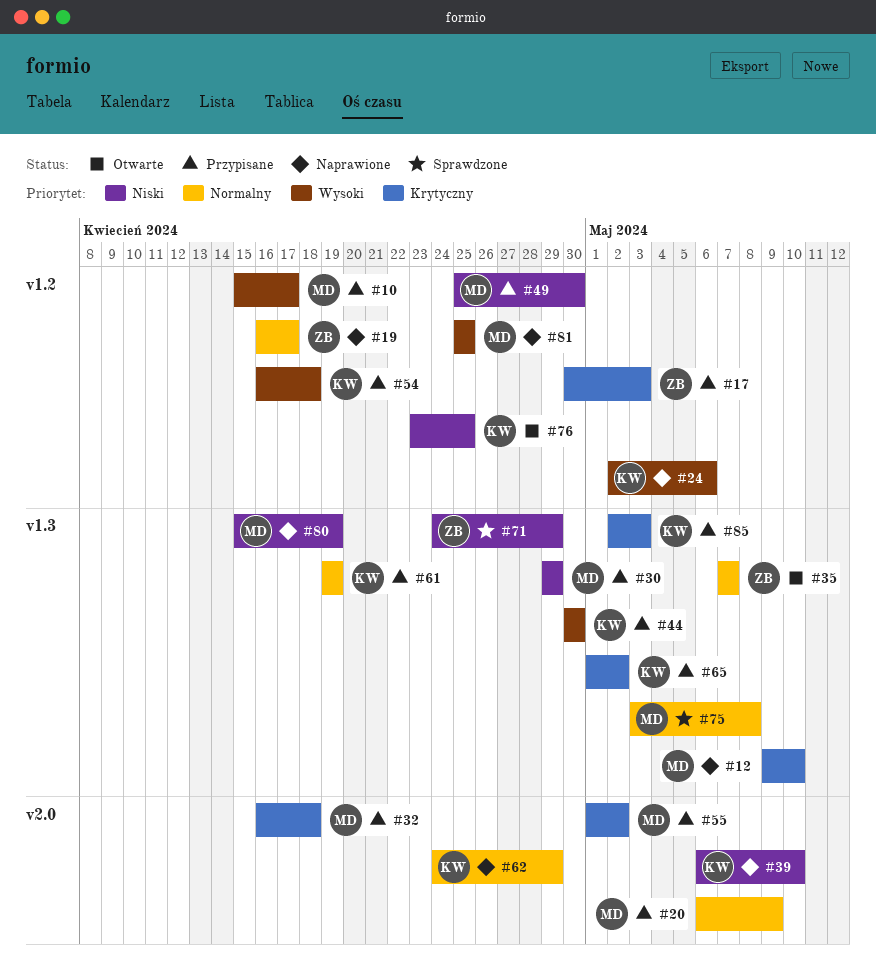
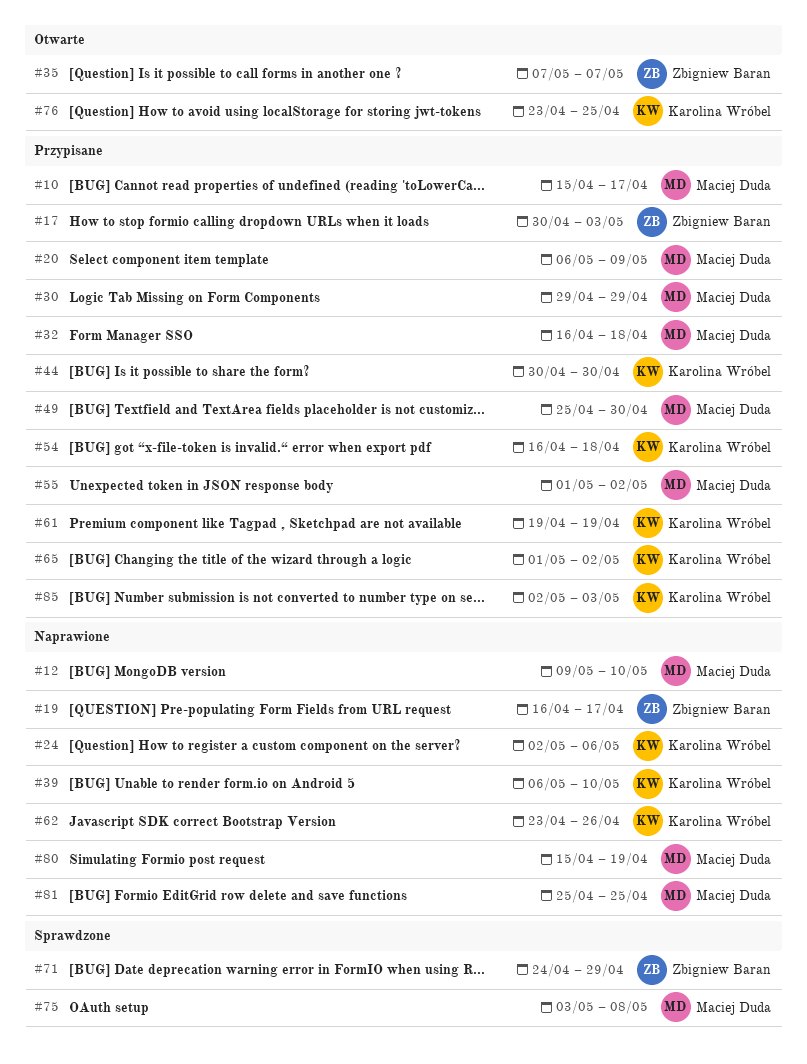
#62, start: Apr 24 -> Apr 23
#62, due: Apr 29 -> Apr 26

